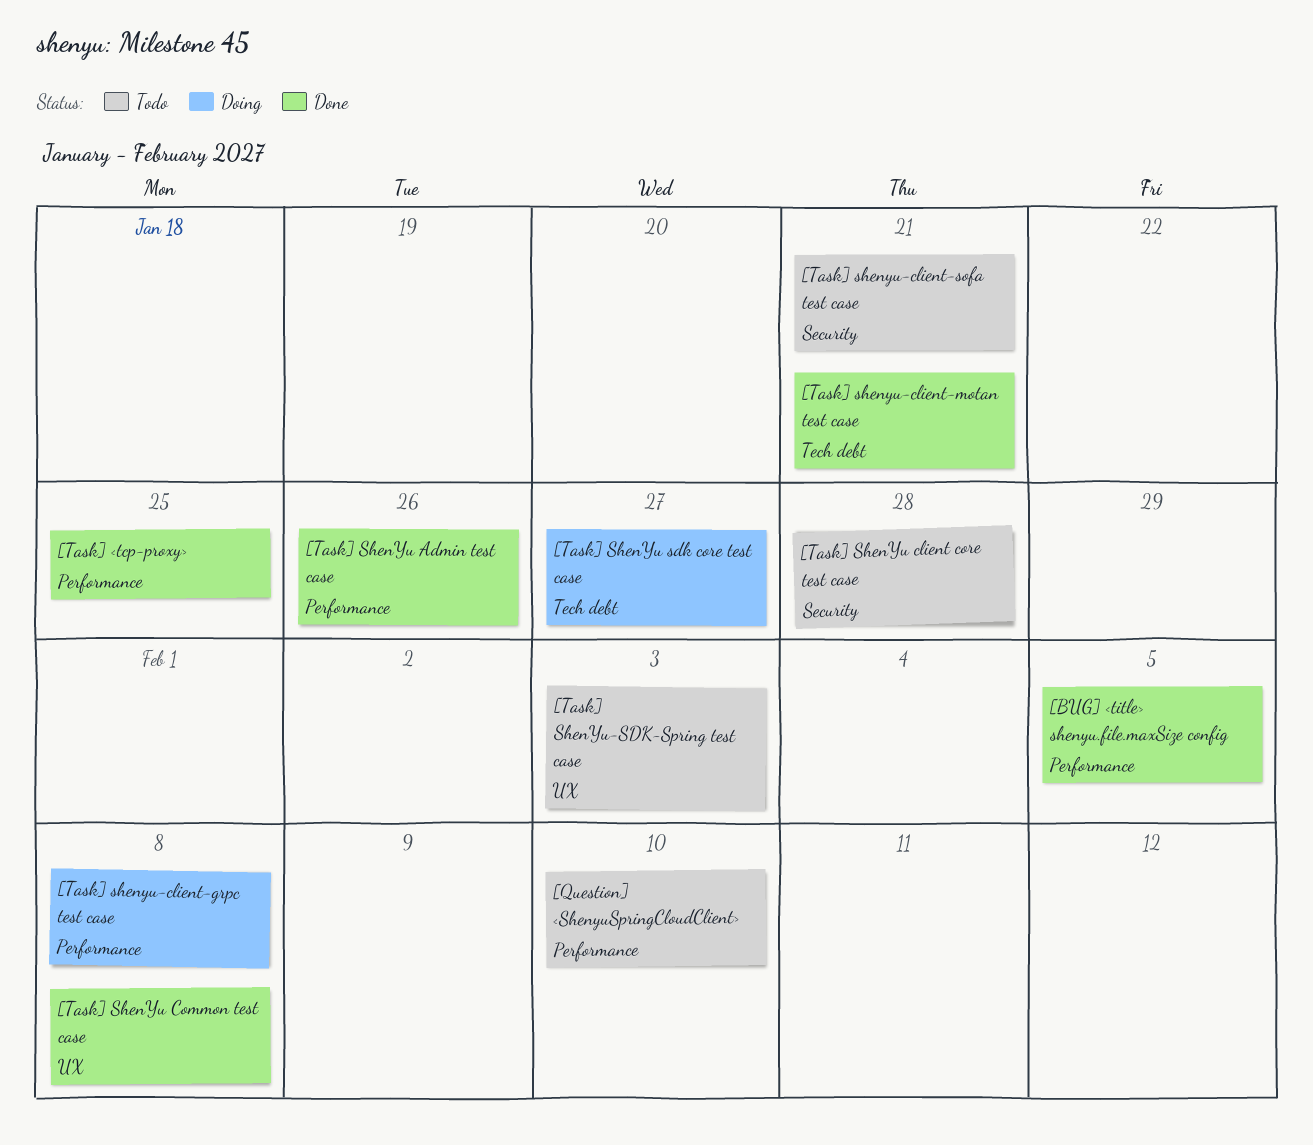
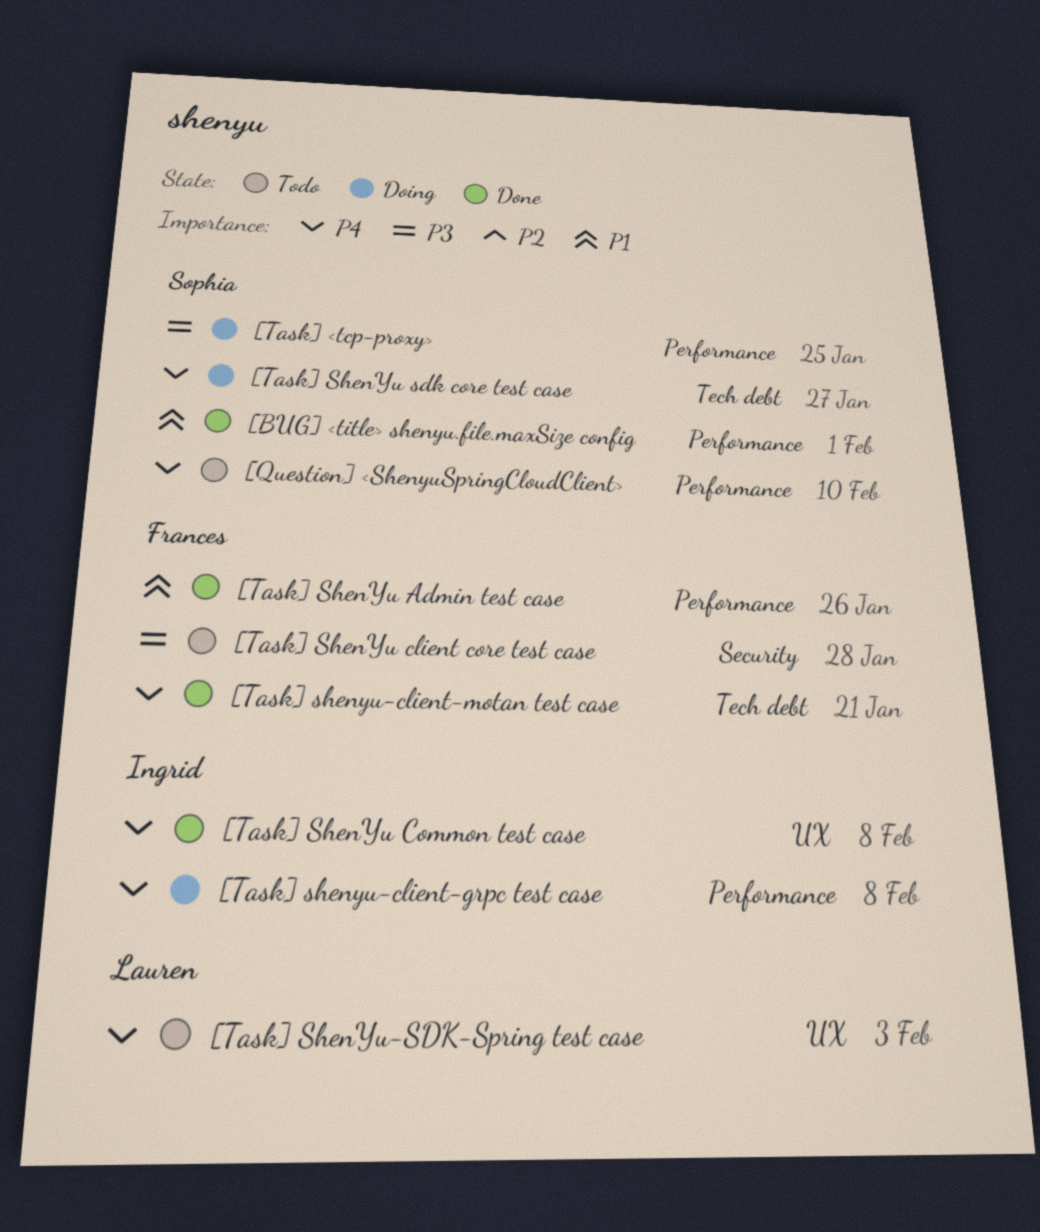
[BUG] <title> shenyu.file.maxSize config, due: Feb 5 -> Feb 1
[Task] <tcp-proxy>, status: Done -> Doing
[Task] shenyu-client-sofa test case: present -> none

